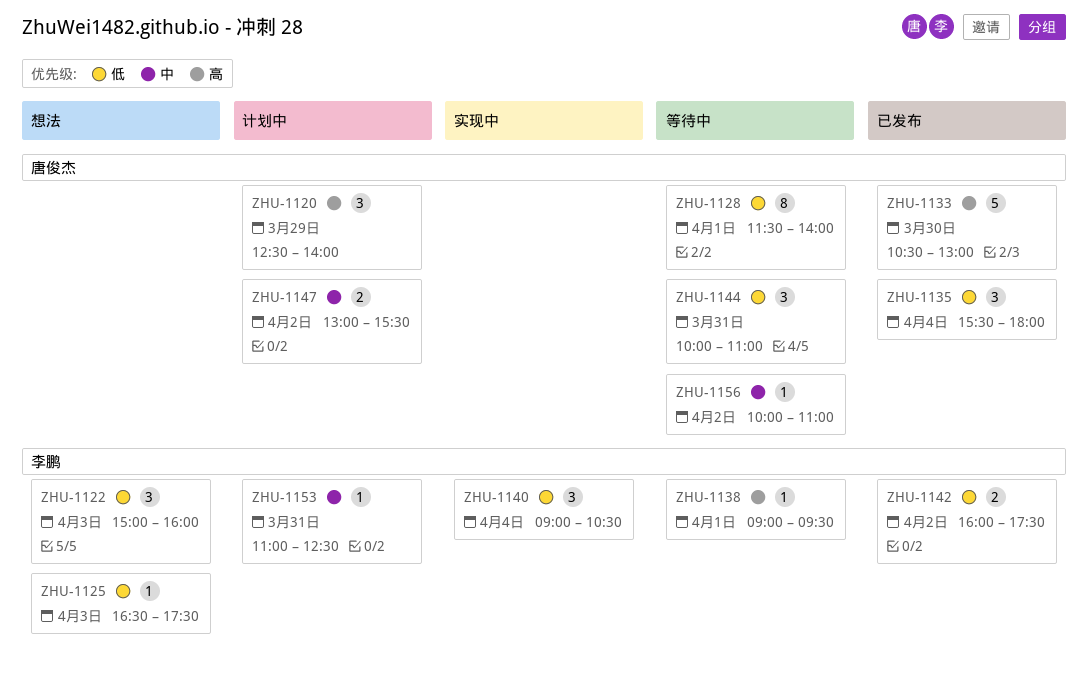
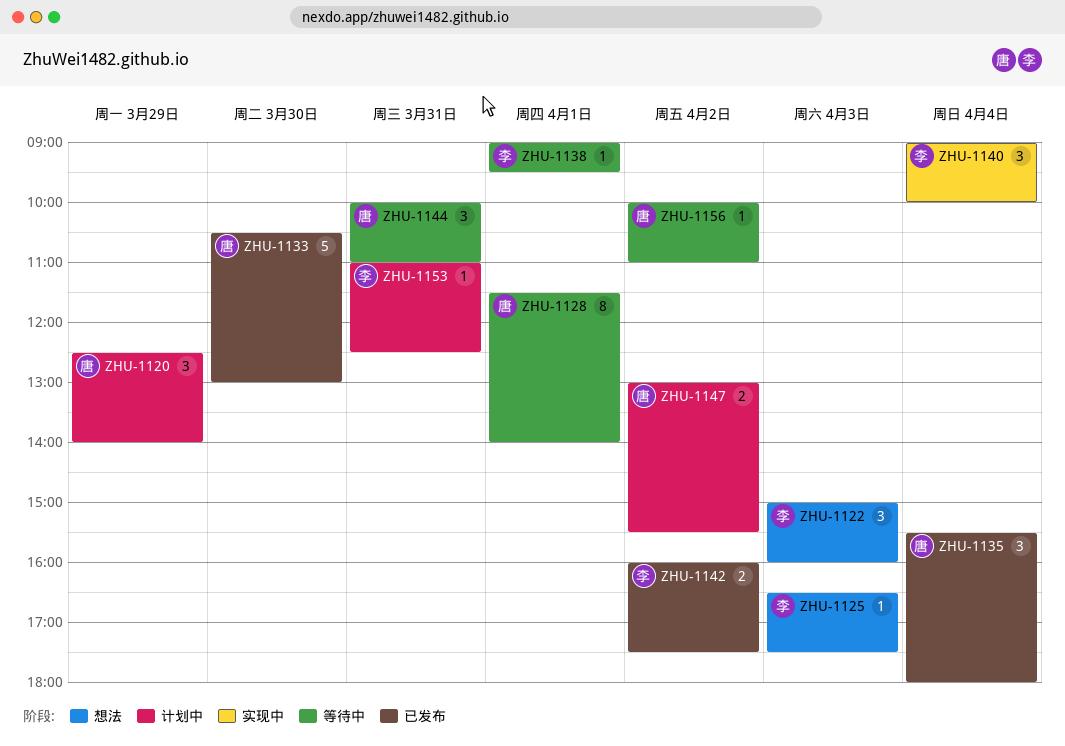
ZHU-1140, ends: 10:30 -> 10:00

